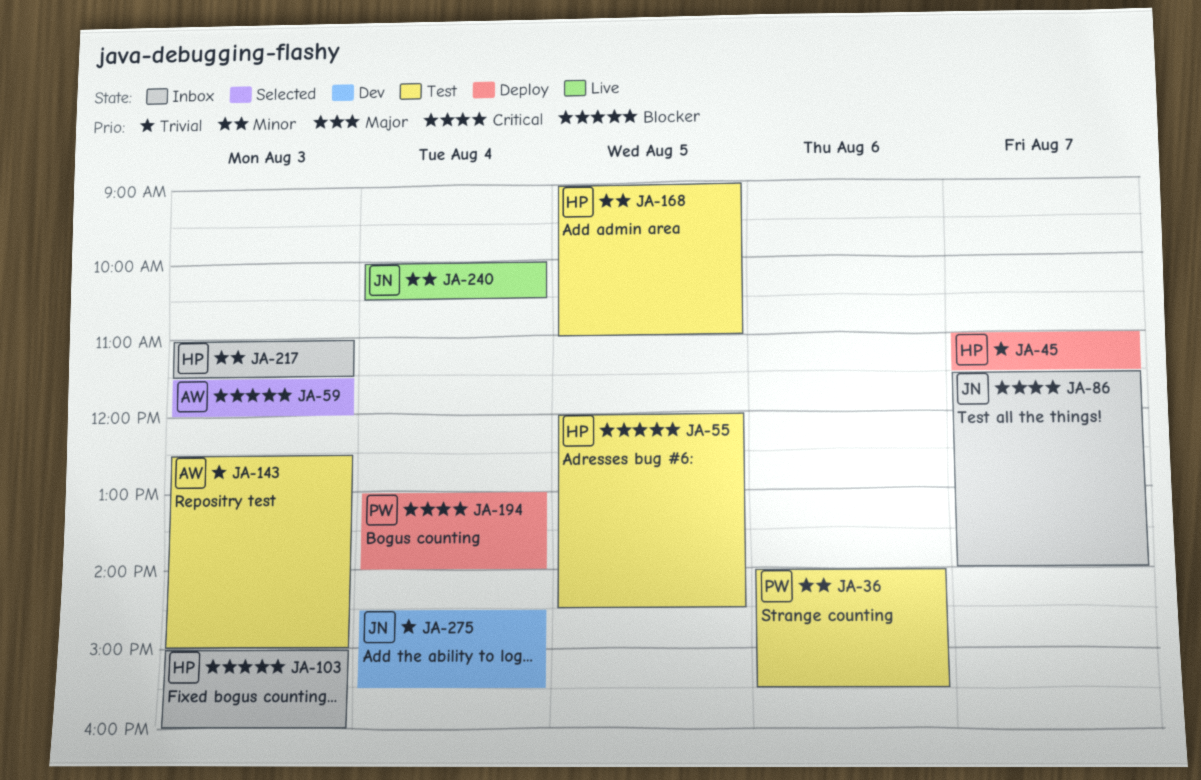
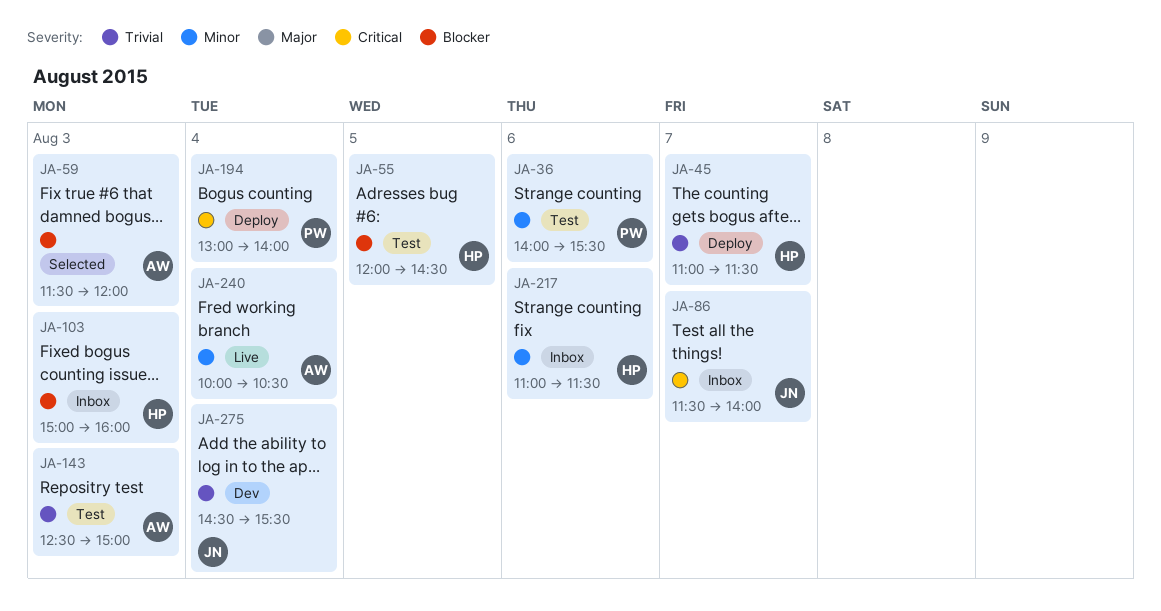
JA-168: present -> none
JA-217, day: Aug 3 -> Aug 6
JA-240, owner: JN -> AW

